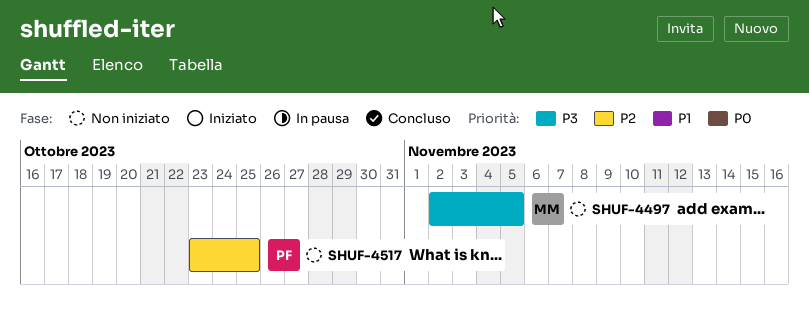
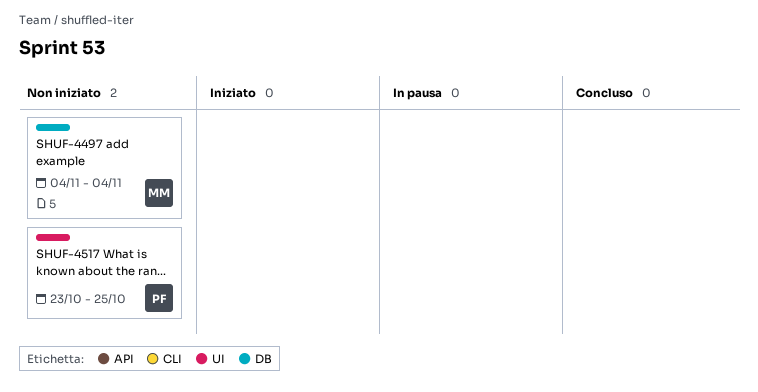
SHUF-4497, start: Nov 2 -> Nov 4
SHUF-4497, due: Nov 5 -> Nov 4

